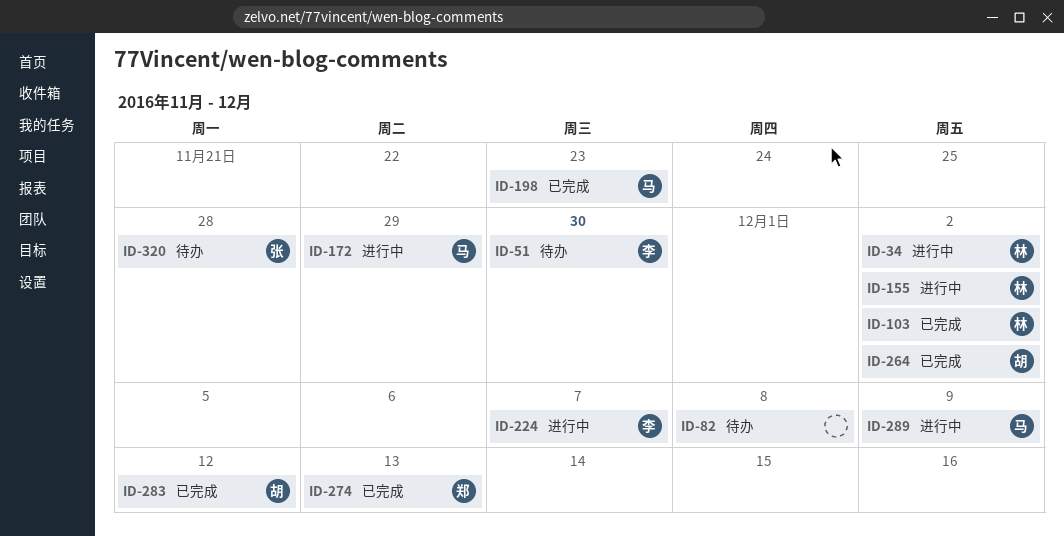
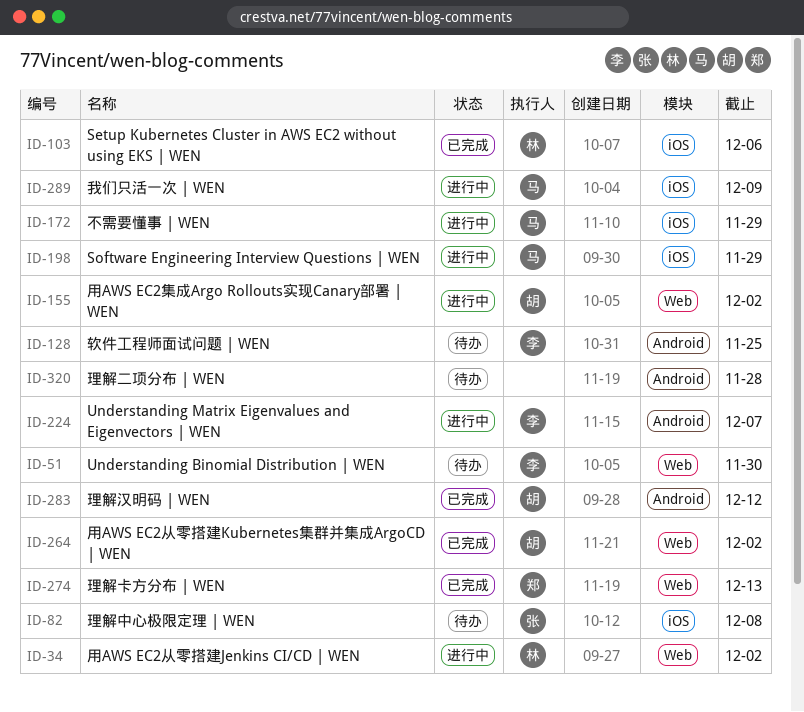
ID-82, owner: none -> 张
ID-103, due: Dec 2 -> Dec 6
ID-128: none -> present
ID-155, owner: 林 -> 胡
ID-198, status: 已完成 -> 进行中
ID-198, due: Nov 23 -> Nov 29
ID-320, owner: 张 -> none

